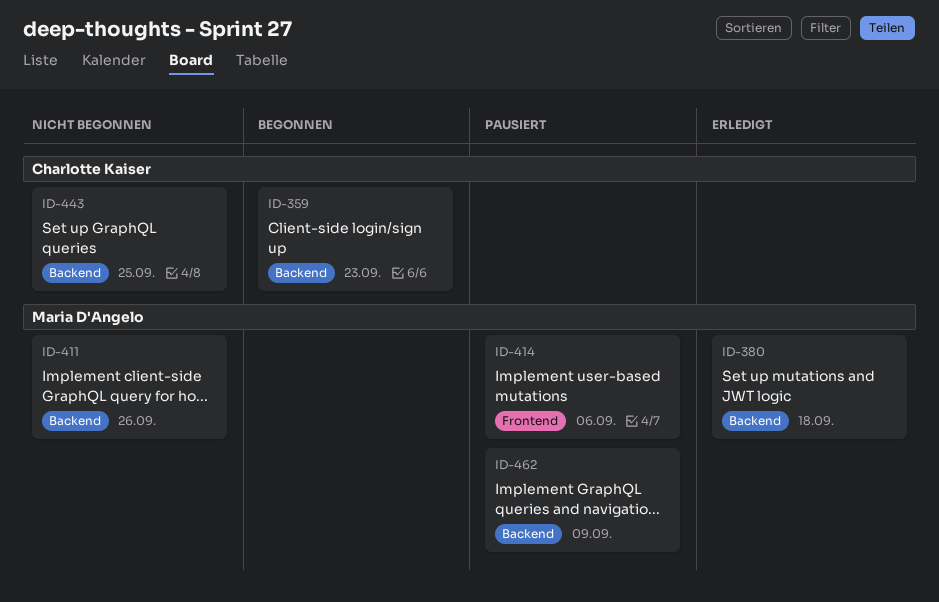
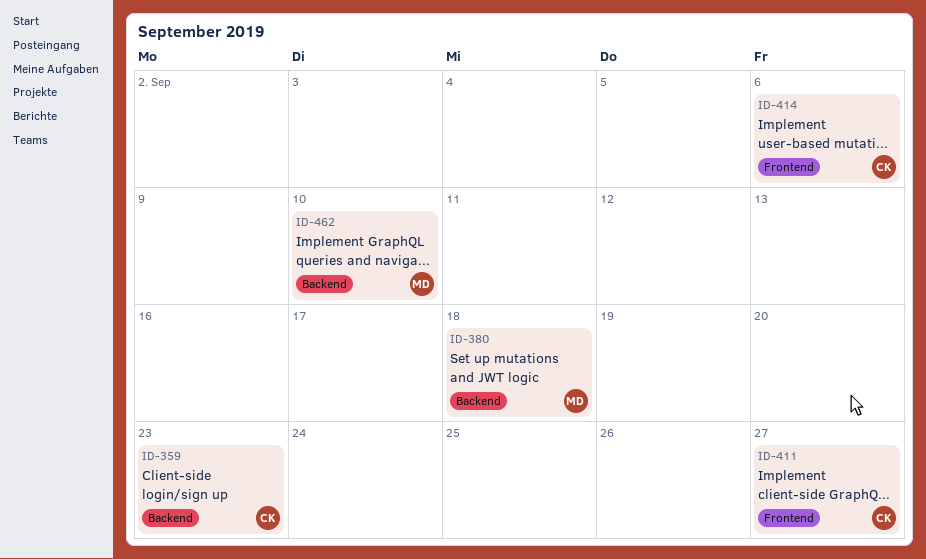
ID-411, owner: Maria D'Angelo -> Charlotte Kaiser
ID-411, label: Backend -> Frontend
ID-411, due: Sep 26 -> Sep 27
ID-414, owner: Maria D'Angelo -> Charlotte Kaiser
ID-443: present -> none
ID-462, due: Sep 9 -> Sep 10

